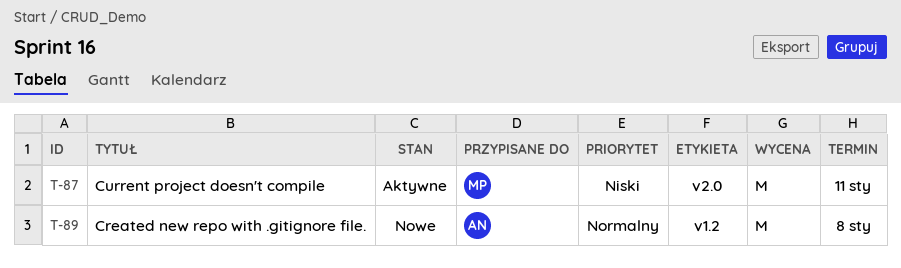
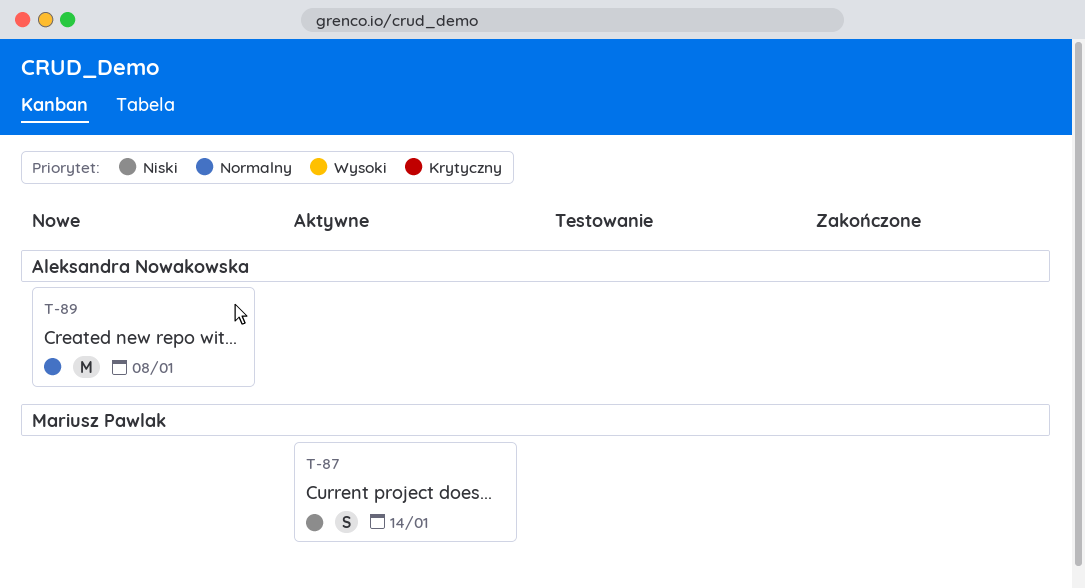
T-87, estimate: M -> S
T-87, due: Jan 11 -> Jan 14

